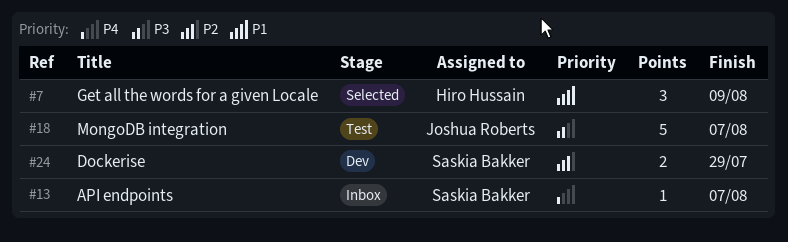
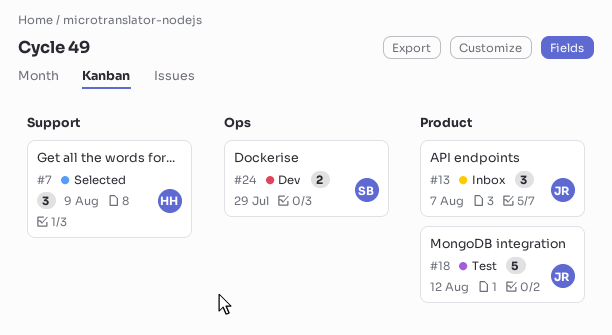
#13, owner: Saskia Bakker -> Joshua Roberts
#13, estimate: 1 -> 3
#18, due: Aug 7 -> Aug 12

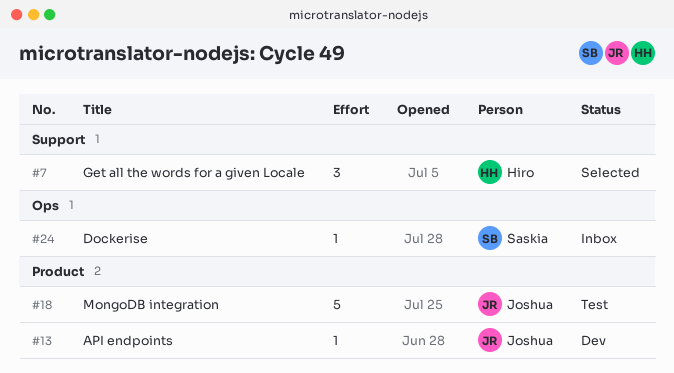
#13, status: Inbox -> Dev
#13, estimate: 3 -> 1
#24, status: Dev -> Inbox
#24, estimate: 2 -> 1

